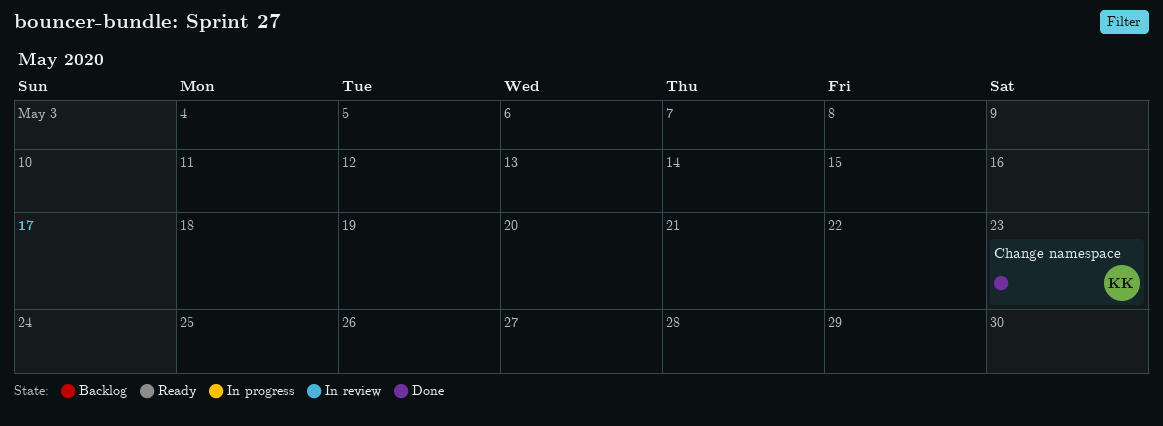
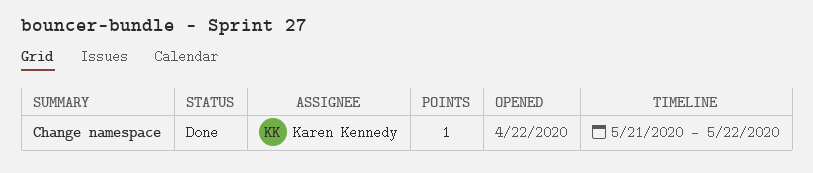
Change namespace, due: May 23 -> May 22

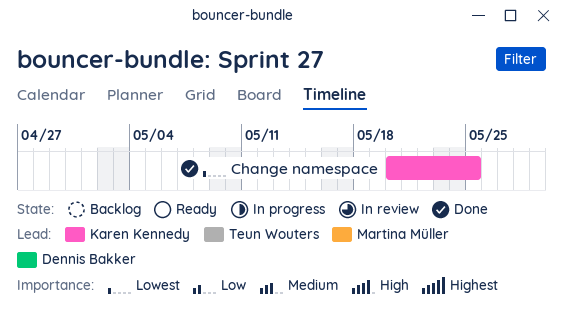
Change namespace, start: May 21 -> May 20
Change namespace, due: May 22 -> May 25

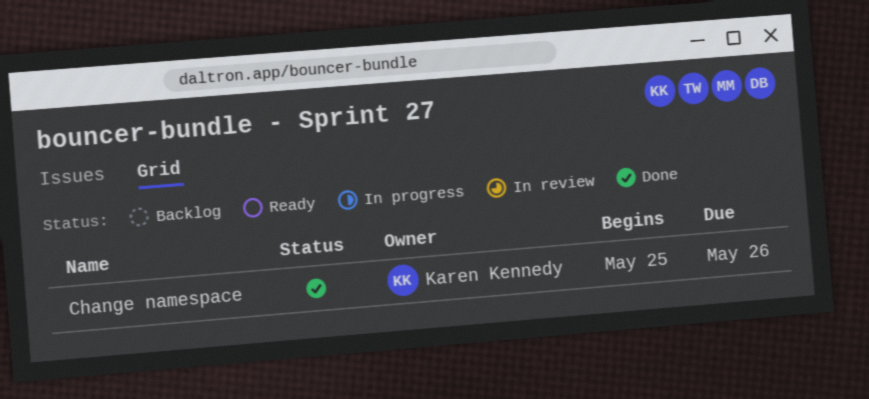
Change namespace, start: May 20 -> May 25
Change namespace, due: May 25 -> May 26

